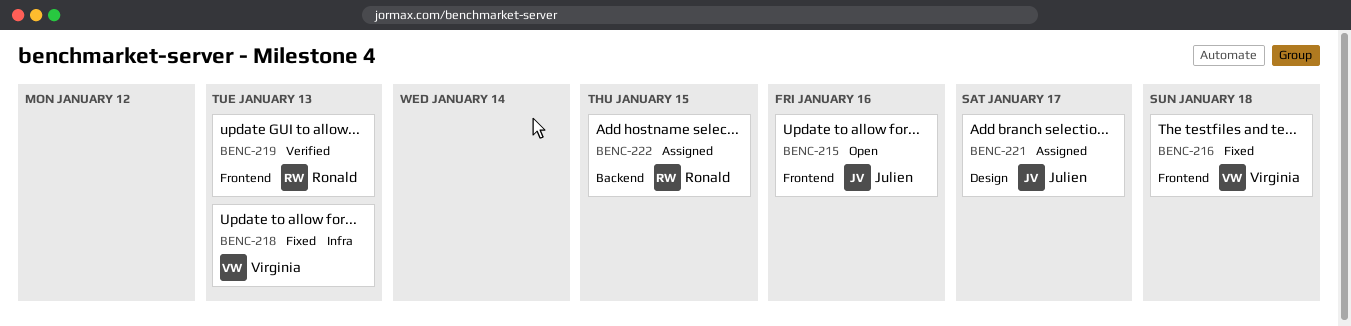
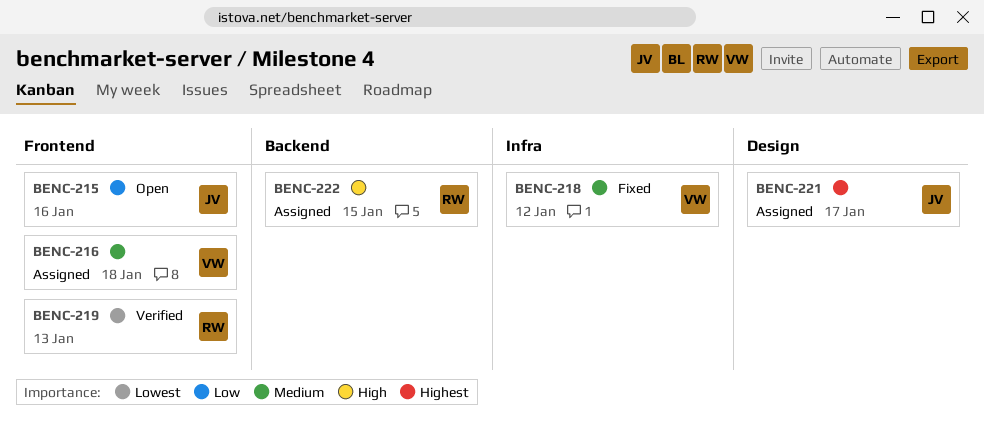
BENC-216, status: Fixed -> Assigned
BENC-218, due: Jan 13 -> Jan 12

